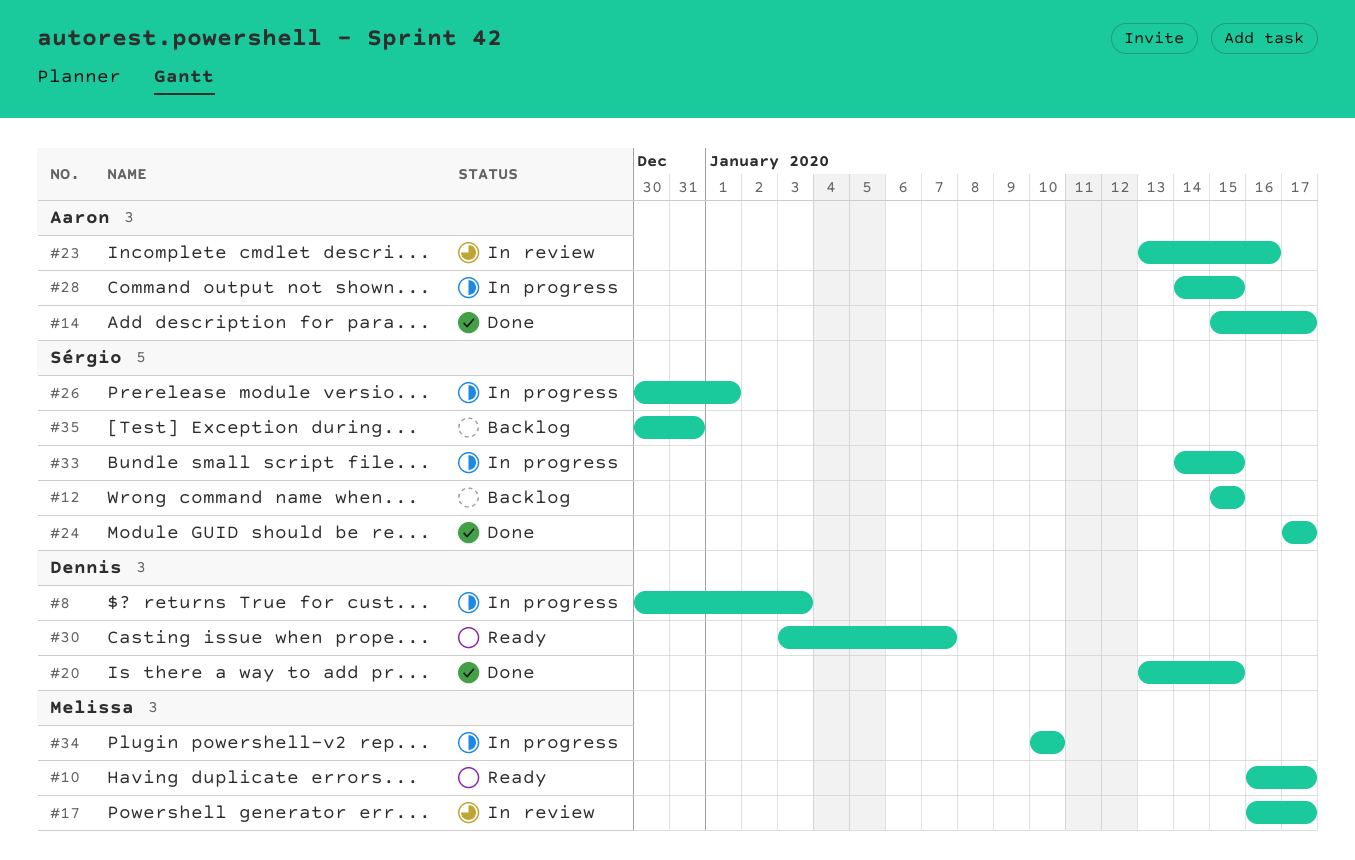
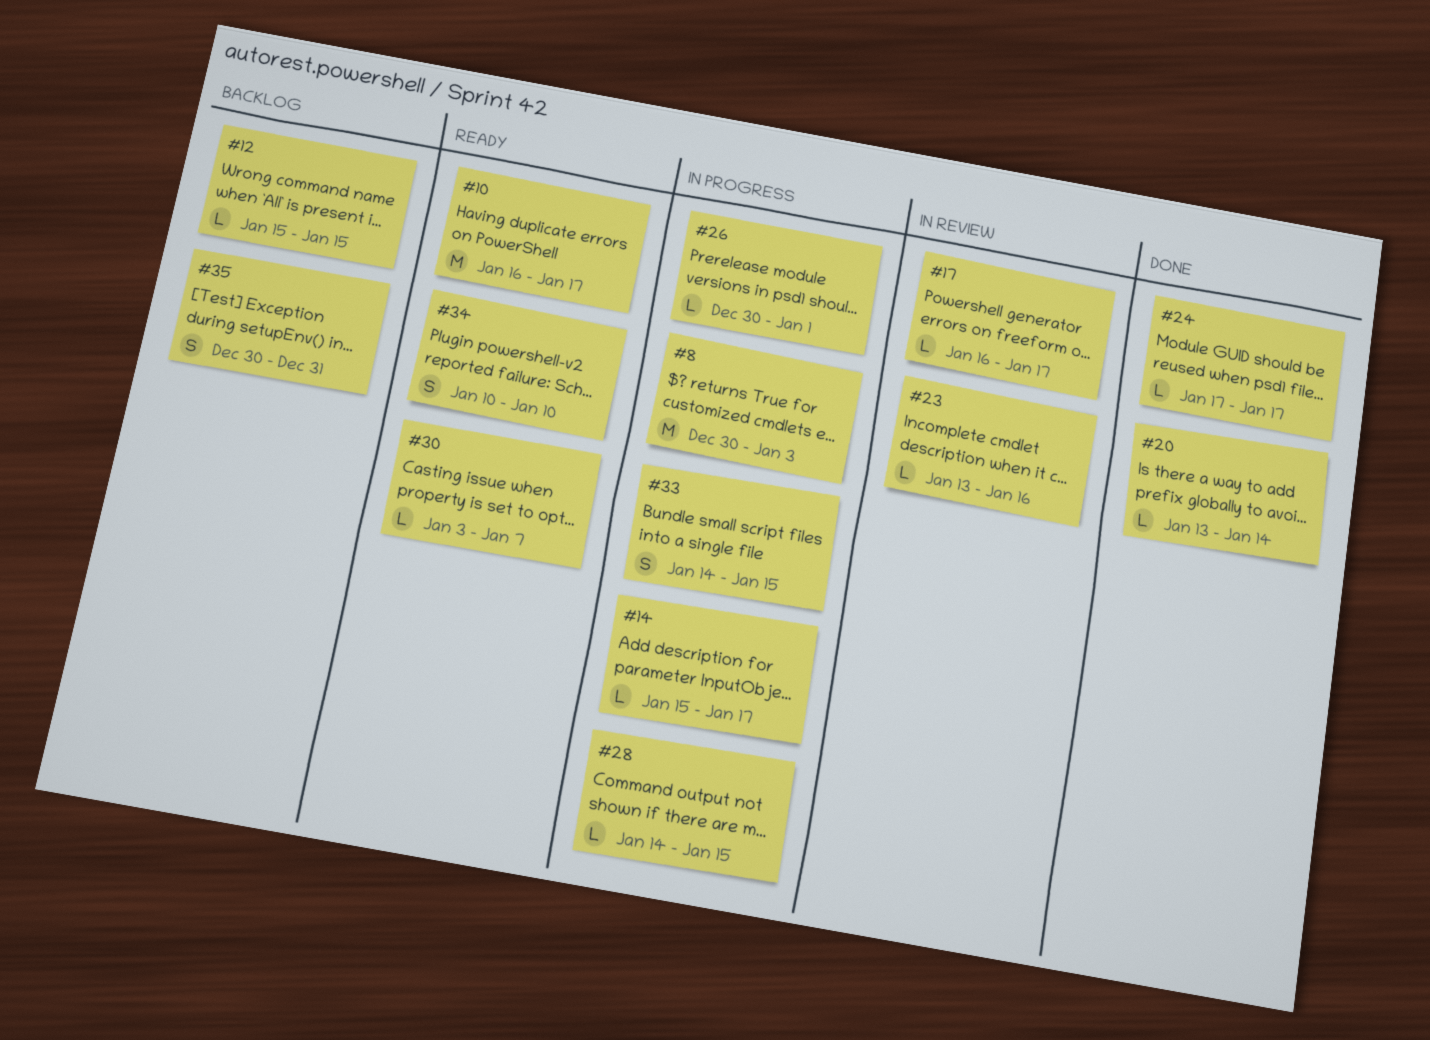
#14, status: Done -> In progress
#20, due: Jan 15 -> Jan 14
#34, status: In progress -> Ready

